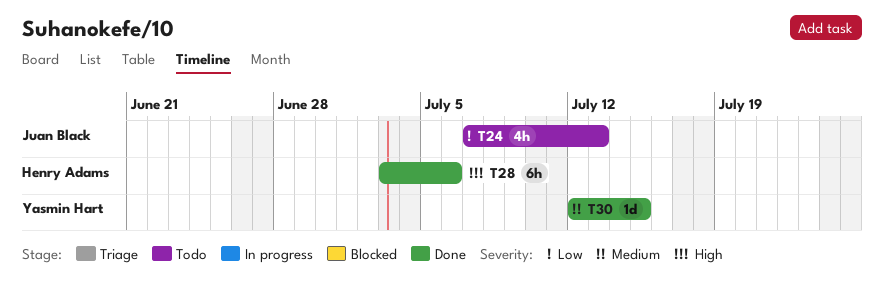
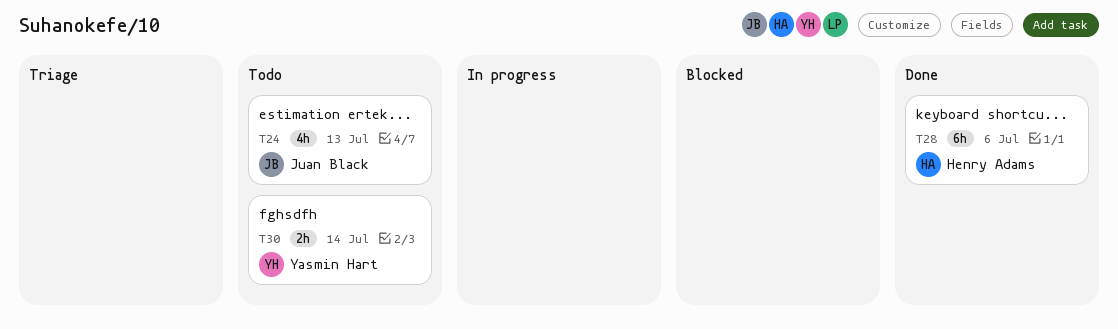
T30, status: Done -> Todo
T30, estimate: 1d -> 2h
T30, due: Jul 15 -> Jul 14

